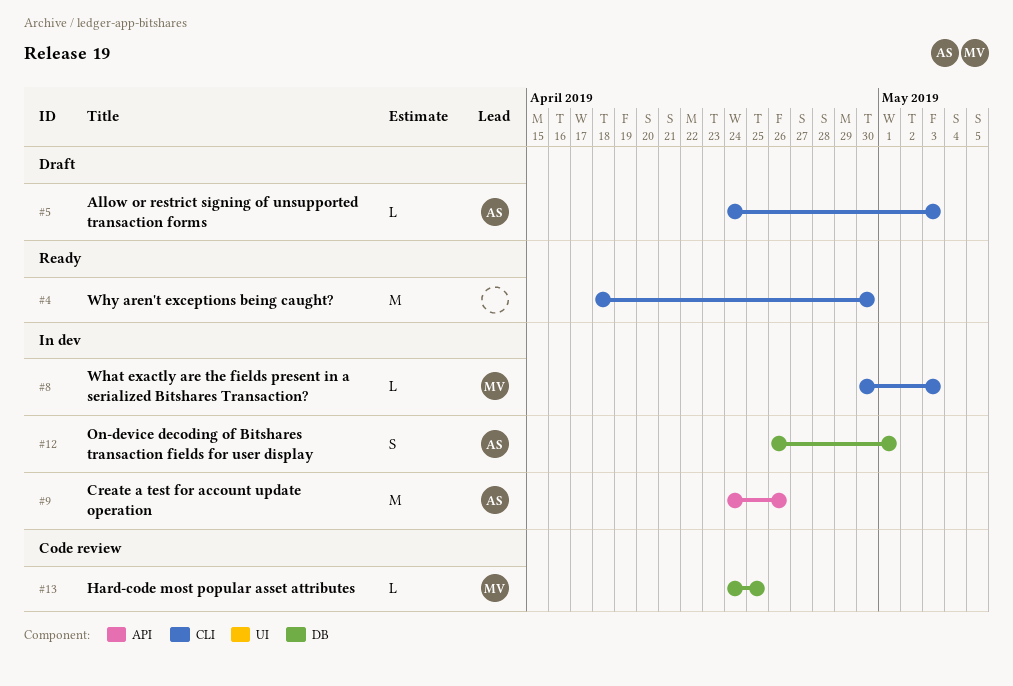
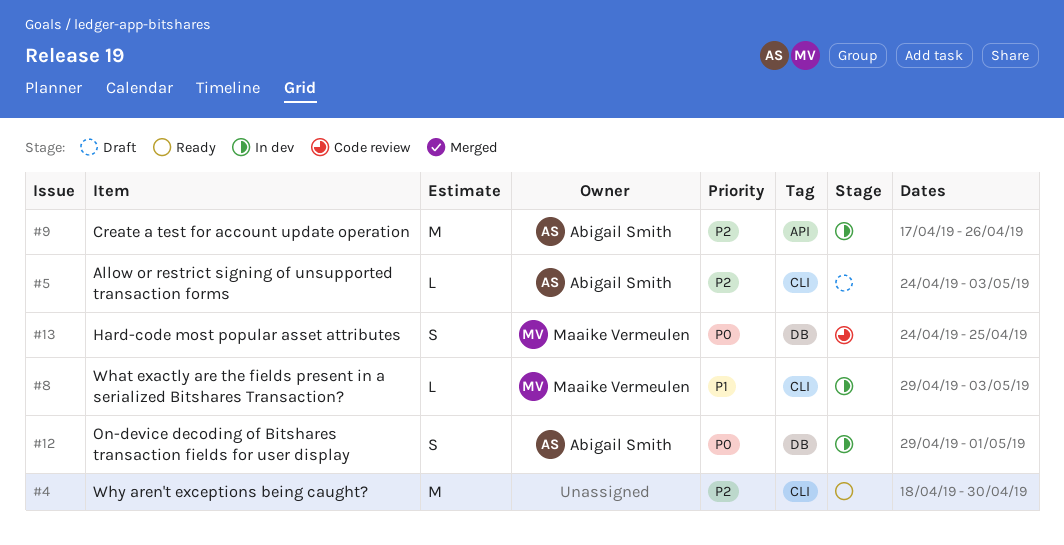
#8, start: Apr 30 -> Apr 29
#9, start: Apr 24 -> Apr 17
#12, start: Apr 26 -> Apr 29
#13, estimate: L -> S

